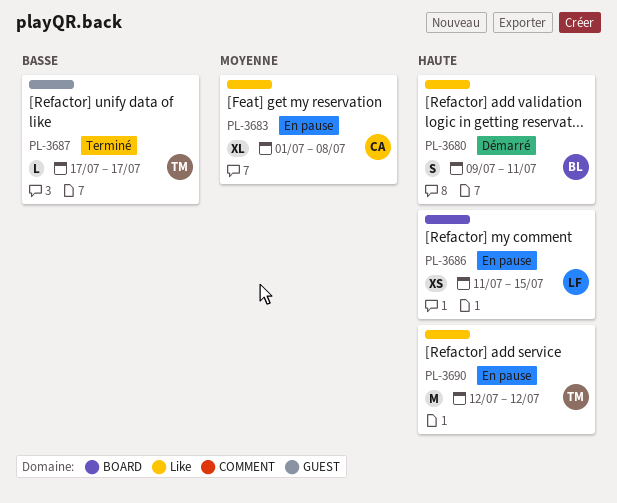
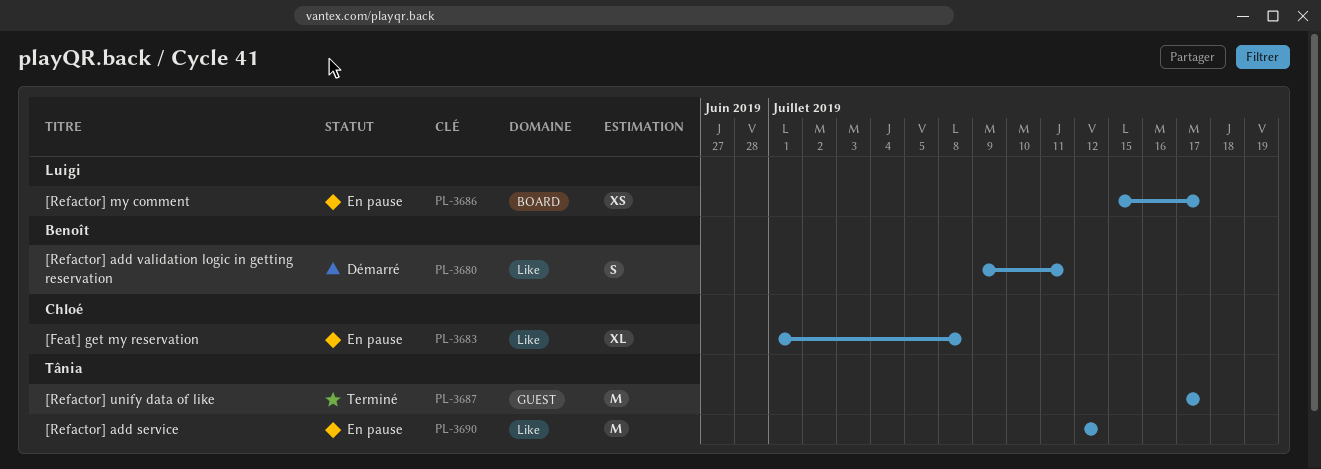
PL-3686, start: Jul 11 -> Jul 15
PL-3686, due: Jul 15 -> Jul 17
PL-3687, estimate: L -> M

